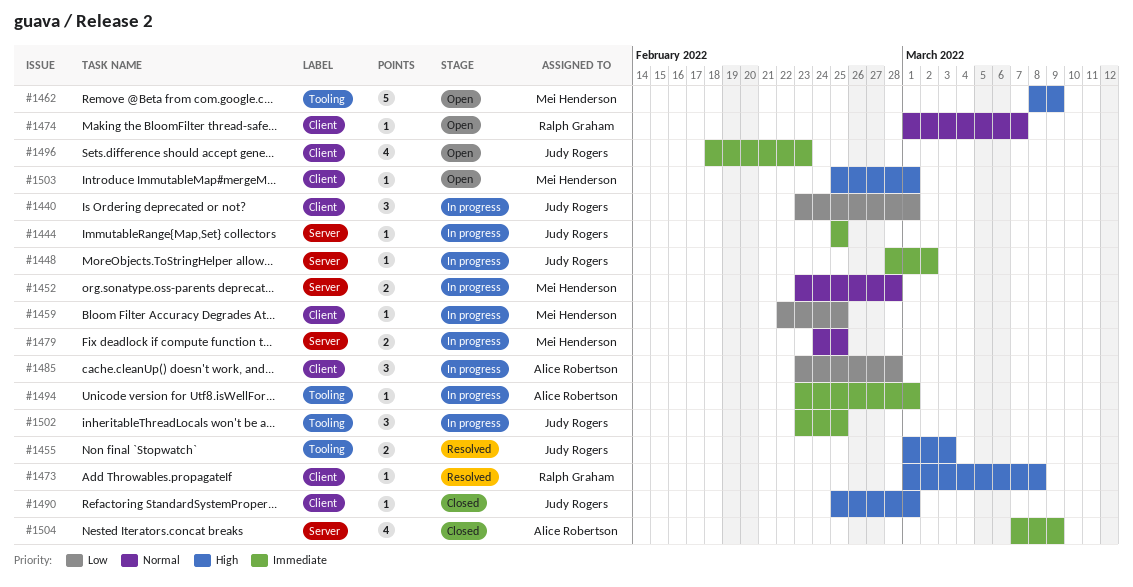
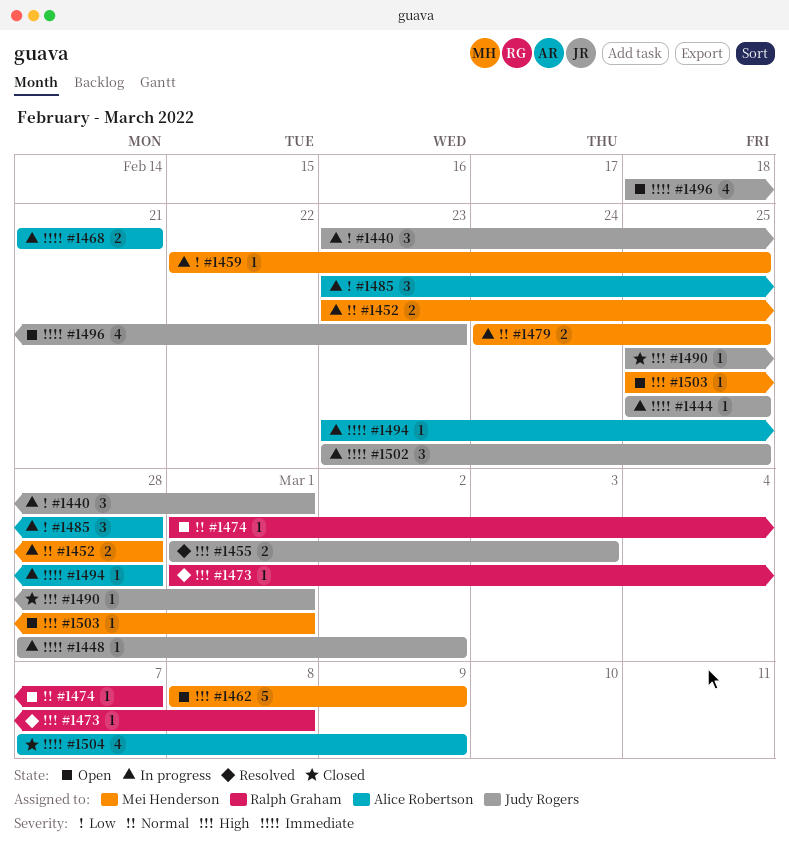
#1468: none -> present
#1494, due: Mar 1 -> Feb 28

